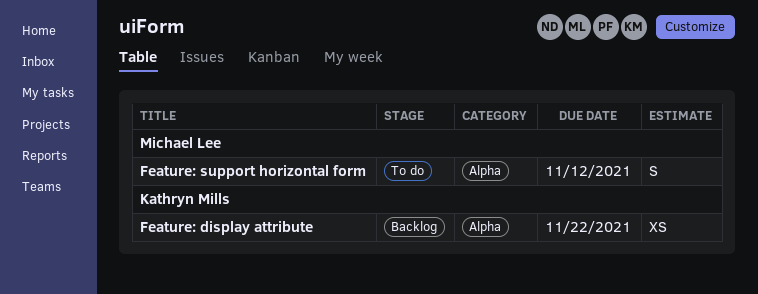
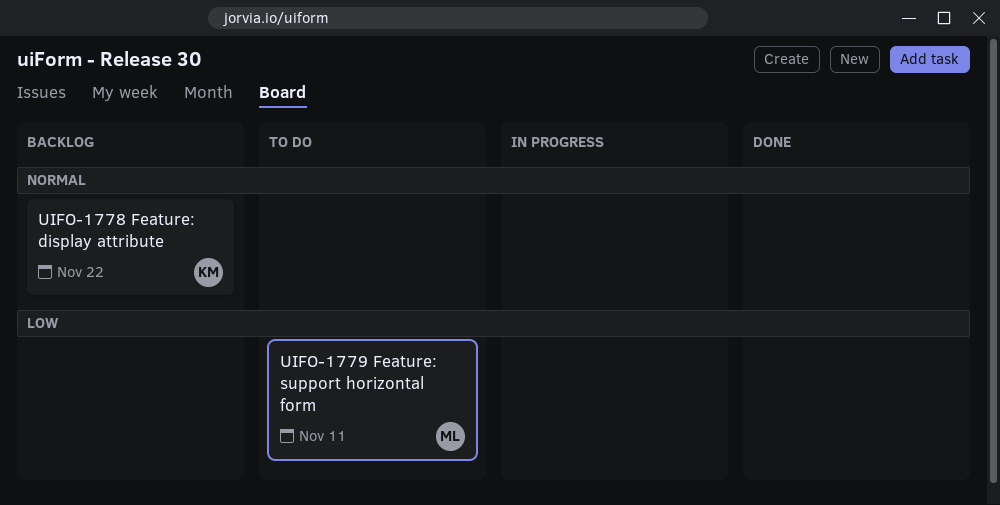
Feature: support horizontal form, due: Nov 12 -> Nov 11

